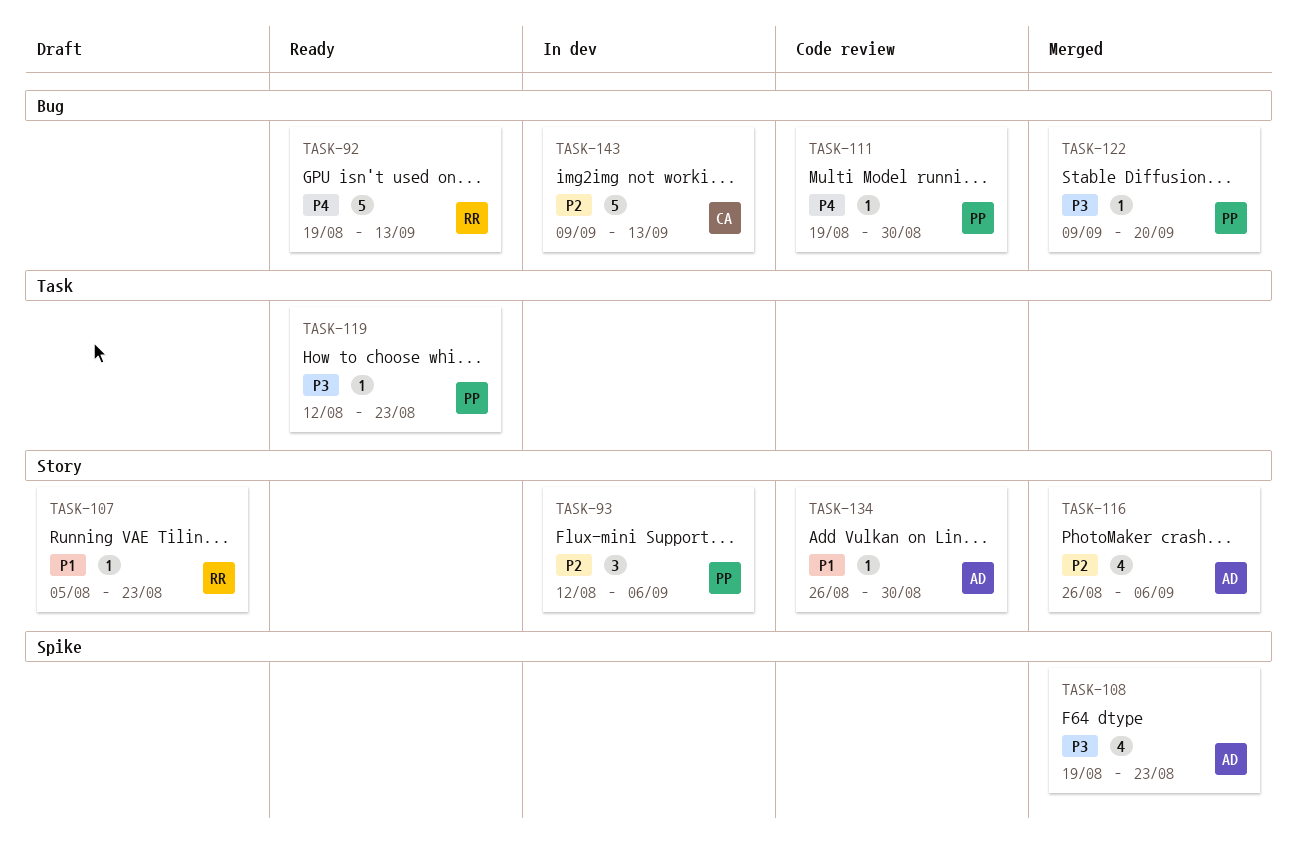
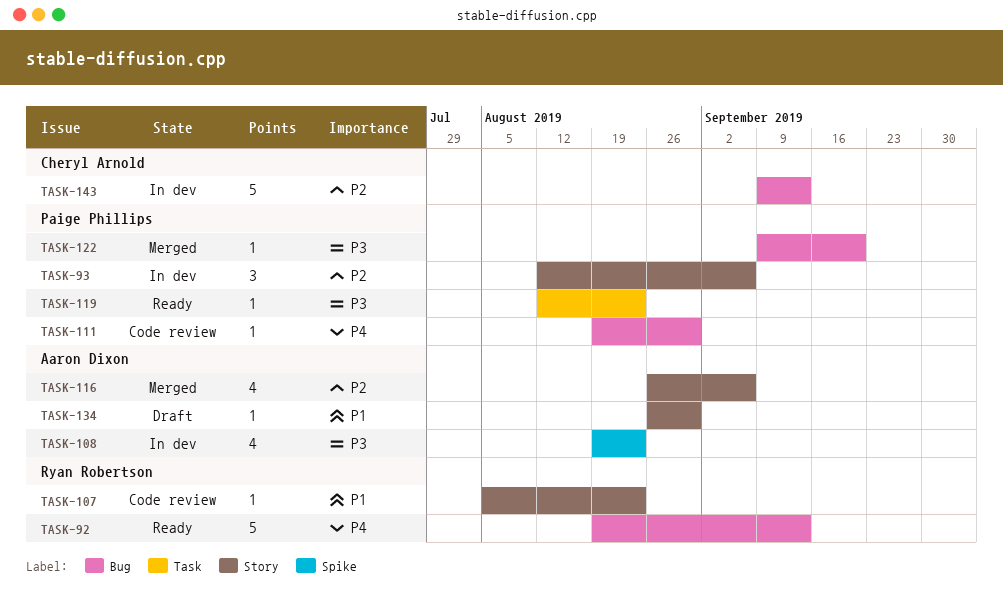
TASK-107, status: Draft -> Code review
TASK-108, status: Merged -> In dev
TASK-134, status: Code review -> Draft

